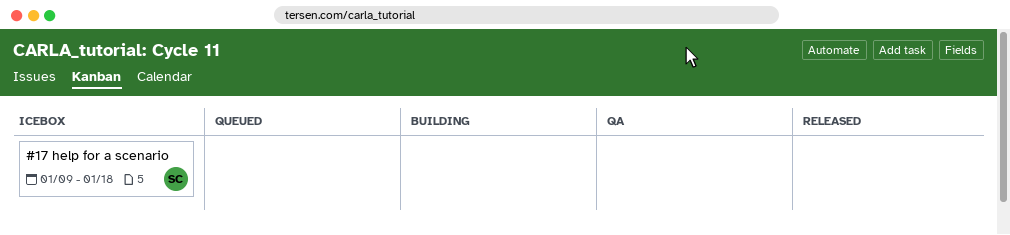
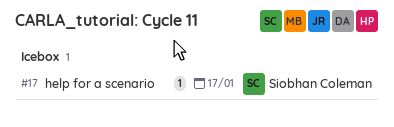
#17, due: Jan 18 -> Jan 17

